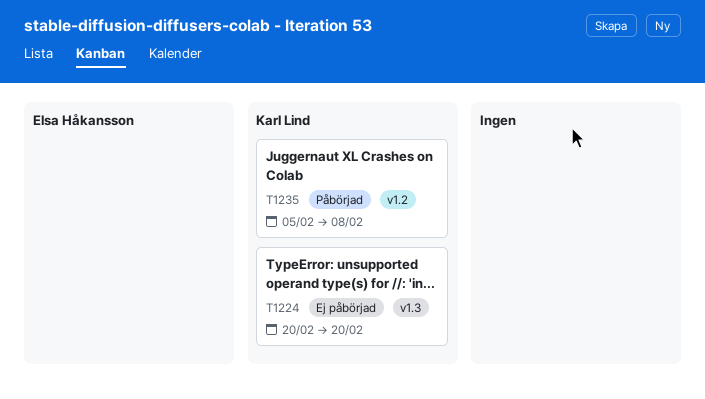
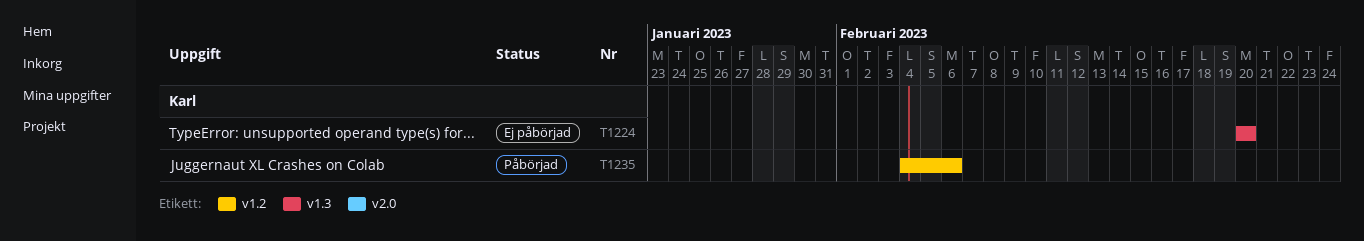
T1235, start: Feb 5 -> Feb 4
T1235, due: Feb 8 -> Feb 6

